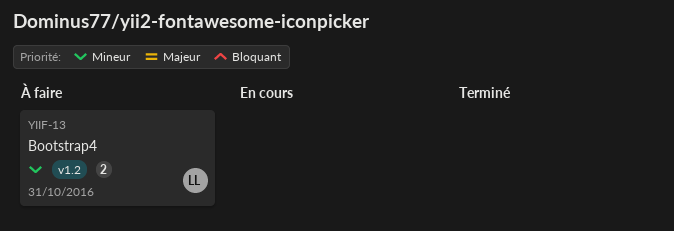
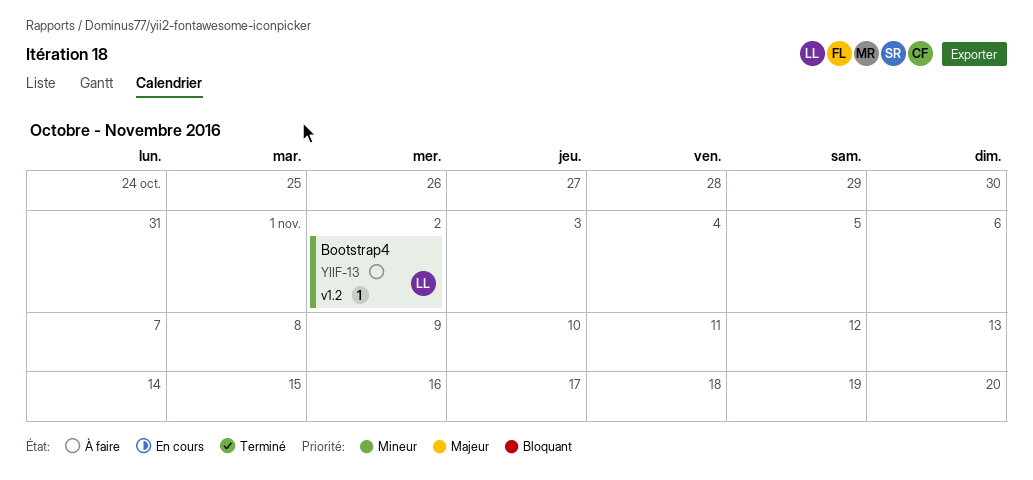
YIIF-13, estimate: 2 -> 1
YIIF-13, due: Oct 31 -> Nov 2

